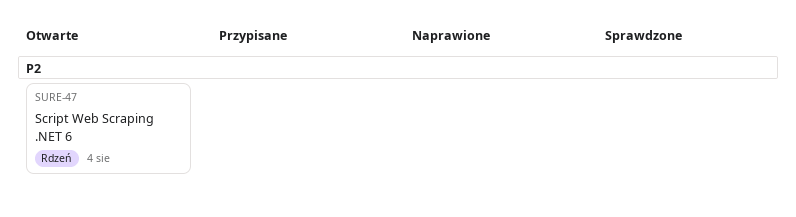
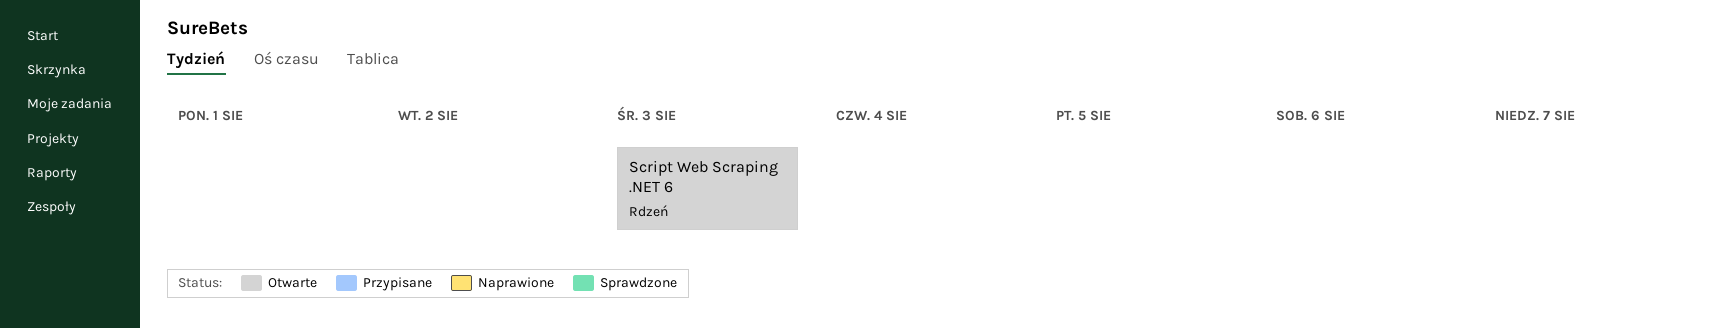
Script Web Scraping .NET 6, due: Aug 4 -> Aug 3

